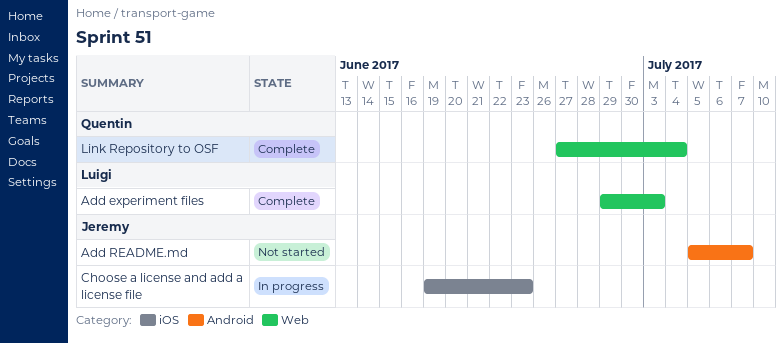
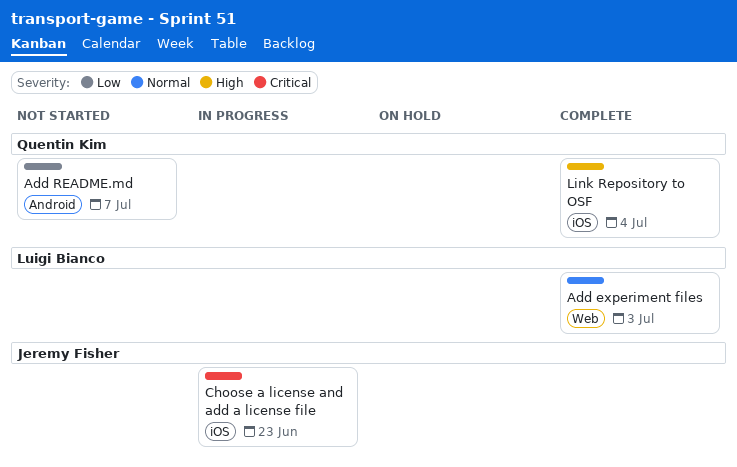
Add README.md, owner: Jeremy Fisher -> Quentin Kim
Link Repository to OSF, label: Web -> iOS

